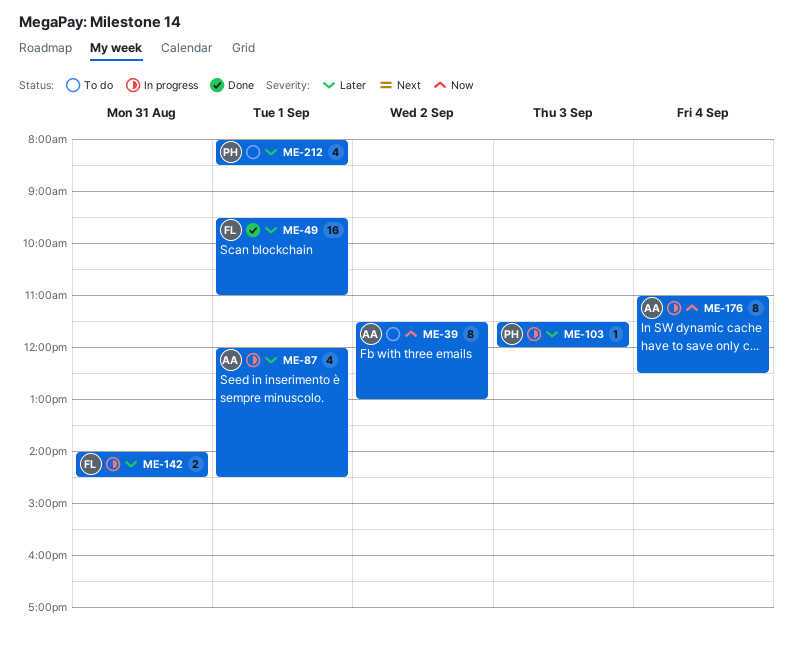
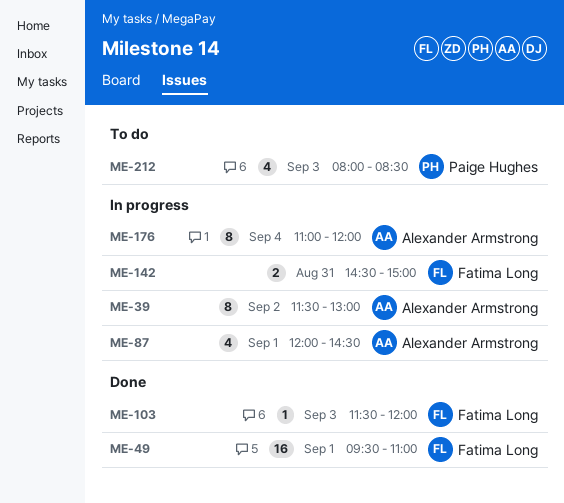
ME-39, status: To do -> In progress
ME-103, status: In progress -> Done
ME-103, owner: Paige Hughes -> Fatima Long
ME-142, begins: 14:00 -> 14:30
ME-142, ends: 14:30 -> 15:00
ME-176, ends: 12:30 -> 12:00
ME-212, day: Sep 1 -> Sep 3

